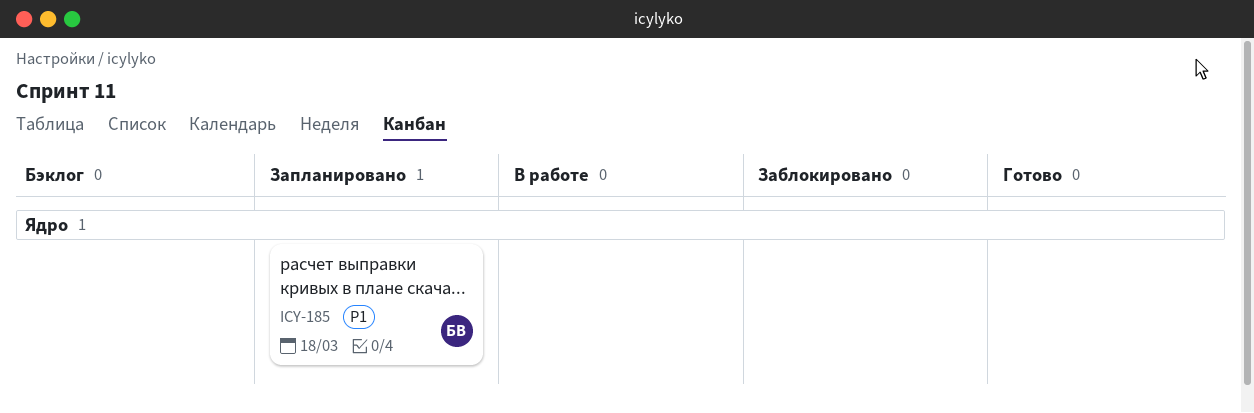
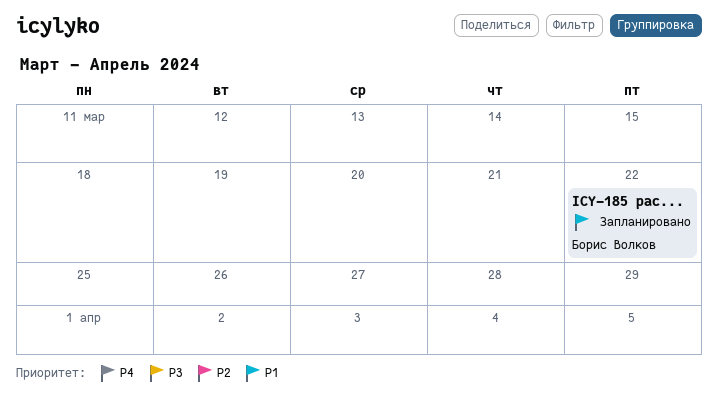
ICY-185, due: Mar 18 -> Mar 22

